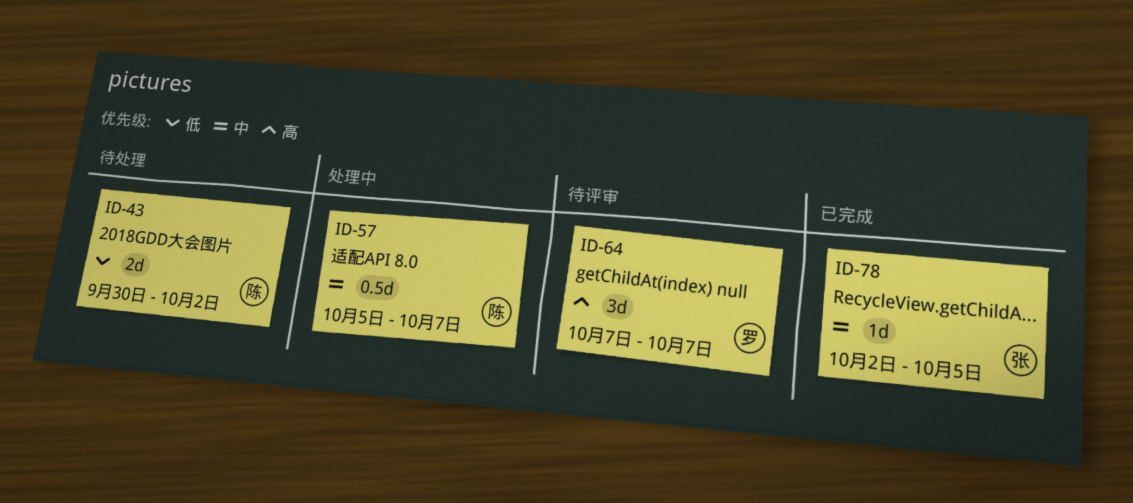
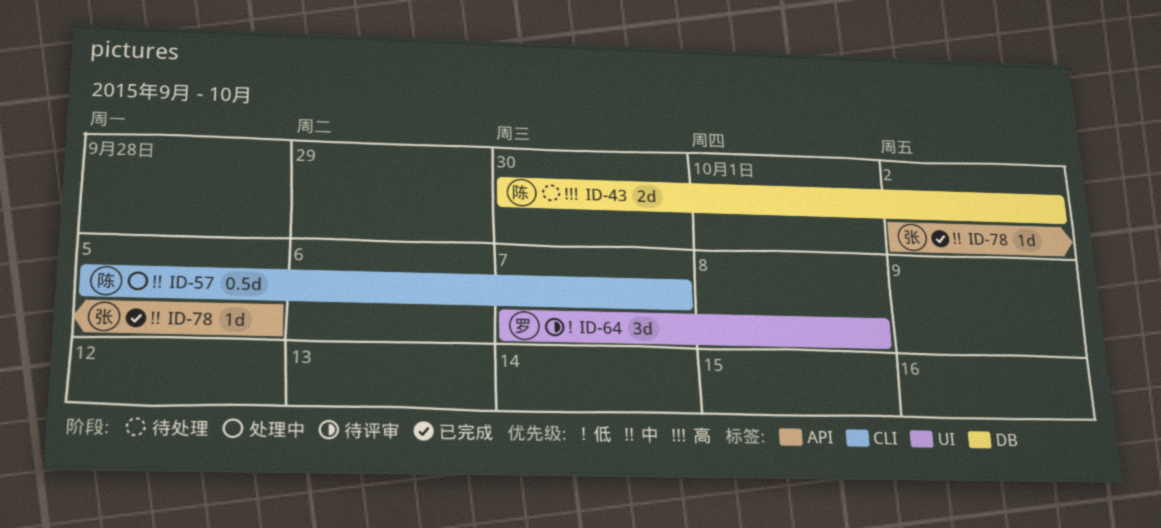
ID-43, priority: 低 -> 高
ID-64, priority: 高 -> 低
ID-64, due: Oct 7 -> Oct 8

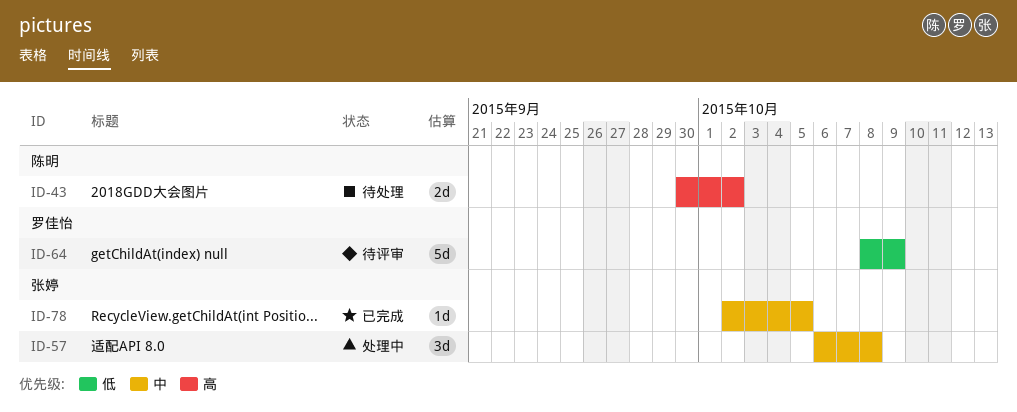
ID-57, owner: 陈明 -> 张婷
ID-57, estimate: 0.5d -> 3d
ID-57, start: Oct 5 -> Oct 6
ID-57, due: Oct 7 -> Oct 8
ID-64, estimate: 3d -> 5d
ID-64, start: Oct 7 -> Oct 8
ID-64, due: Oct 8 -> Oct 9

